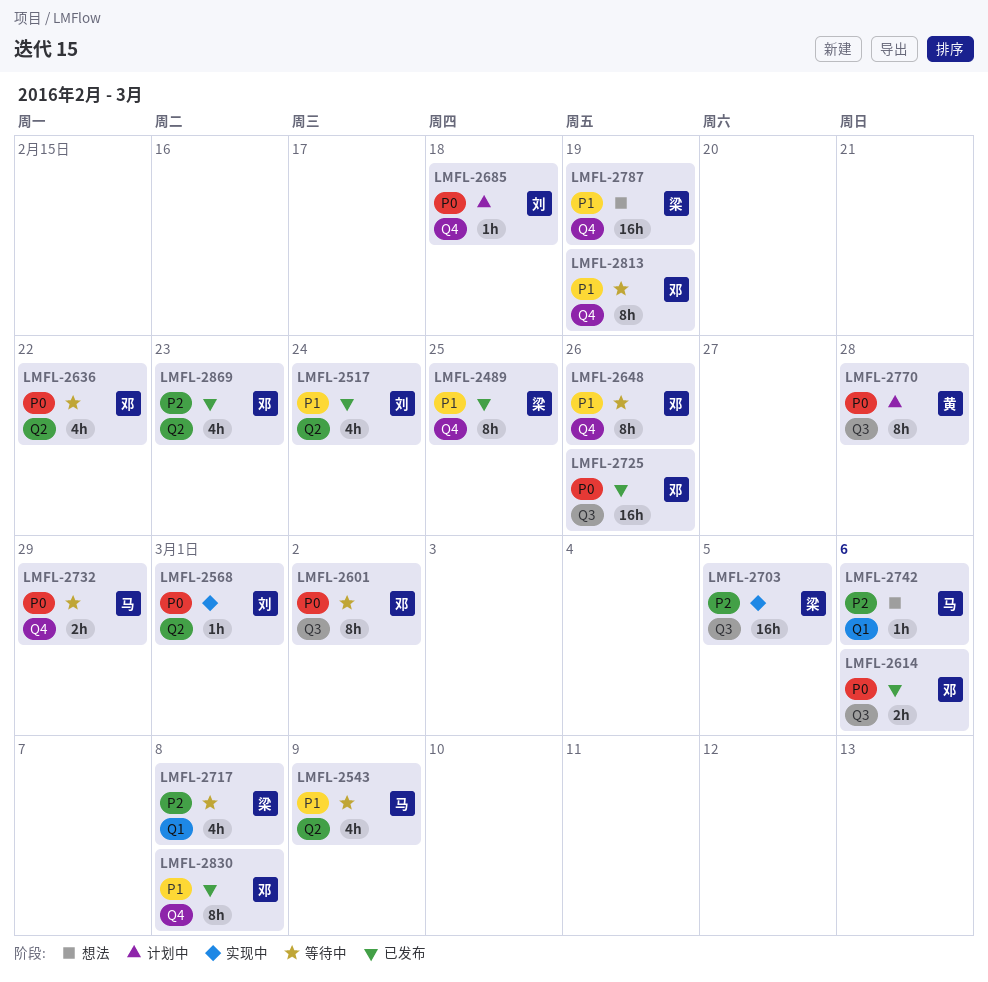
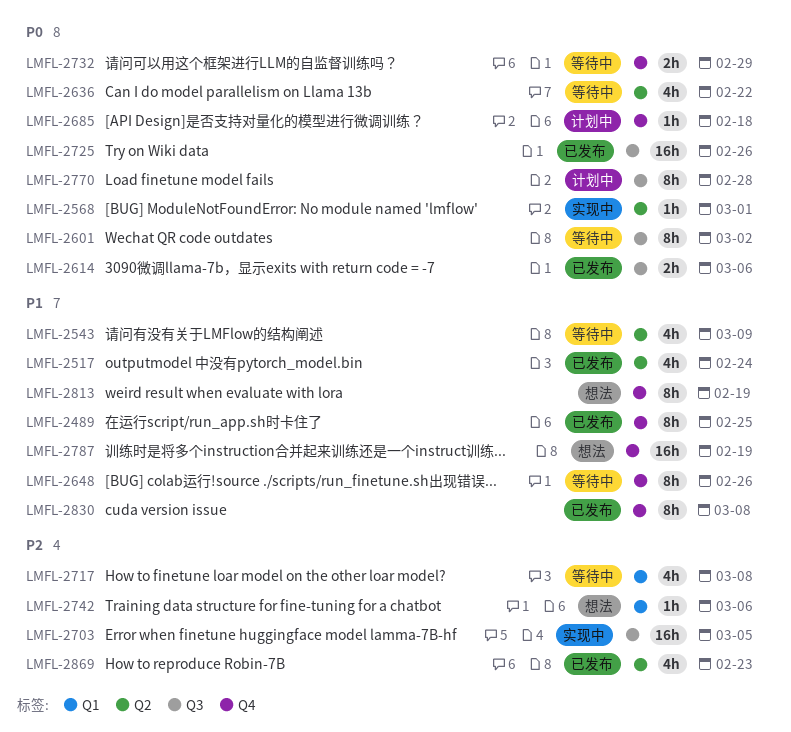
LMFL-2813, status: 等待中 -> 想法

